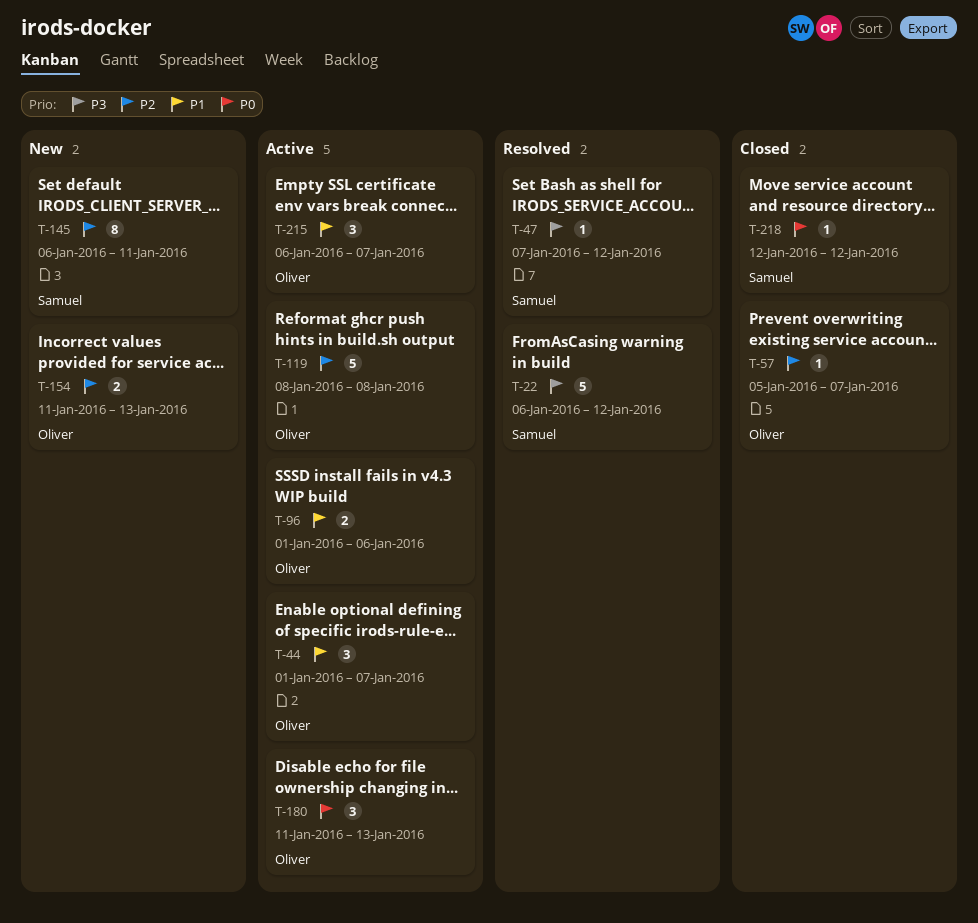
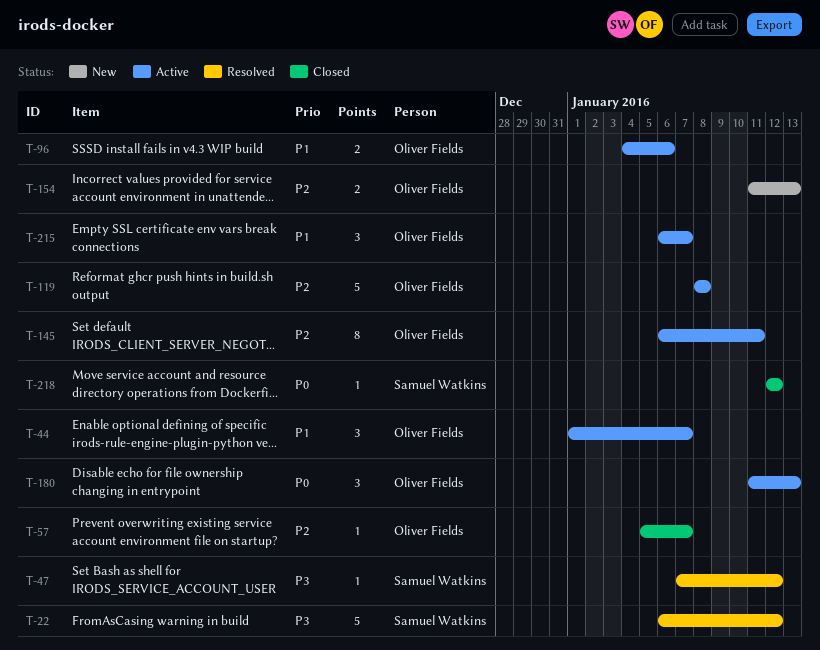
T-96, start: Jan 1 -> Jan 4
T-145, status: New -> Active
T-145, owner: Samuel Watkins -> Oliver Fields

